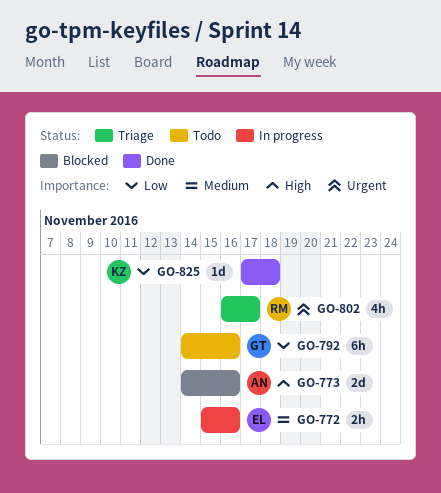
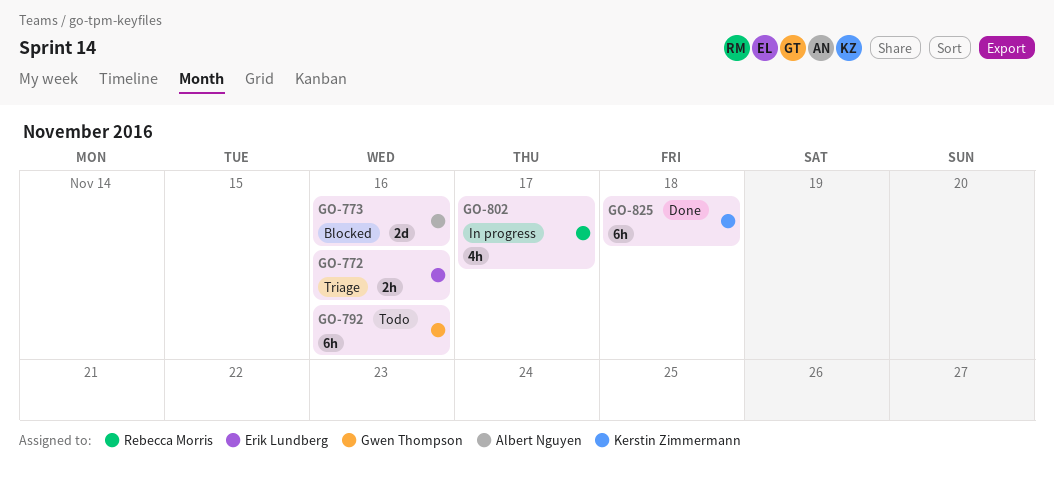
GO-772, status: In progress -> Triage
GO-802, status: Triage -> In progress
GO-825, estimate: 1d -> 6h

